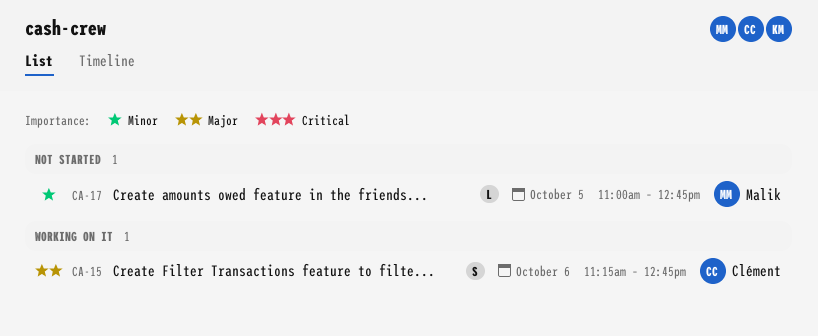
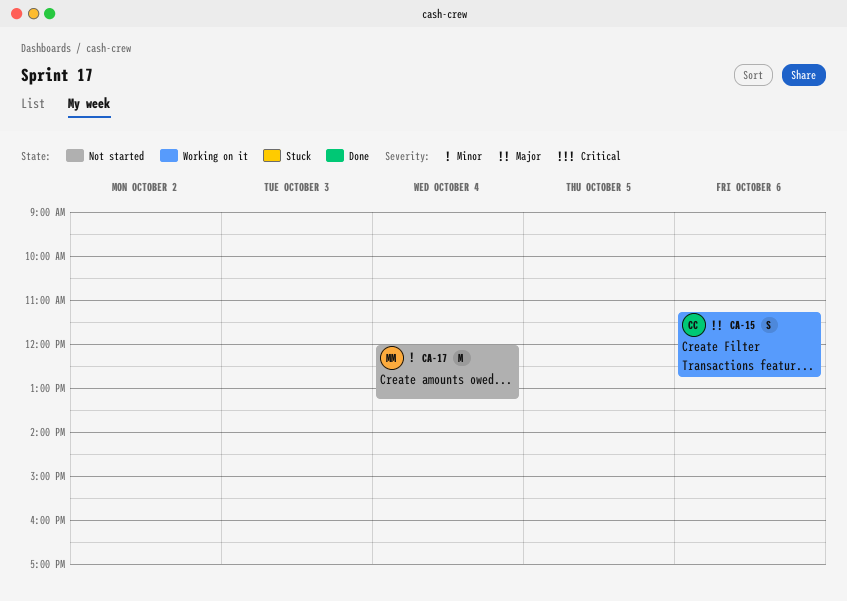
CA-17, estimate: L -> M
CA-17, day: Oct 5 -> Oct 4
CA-17, begins: 11:00 -> 12:00
CA-17, ends: 12:45 -> 13:15

